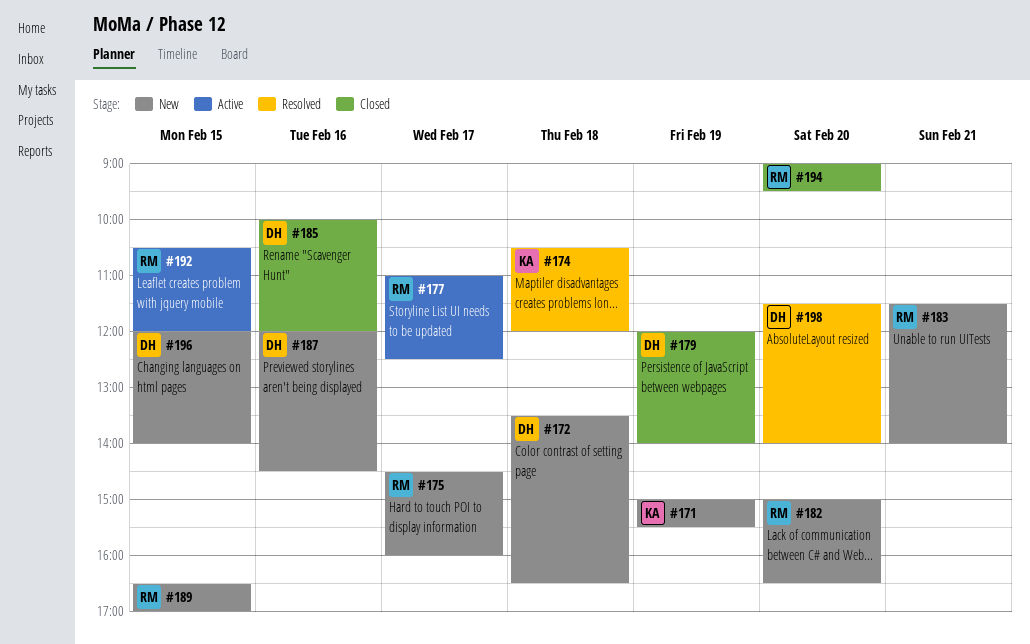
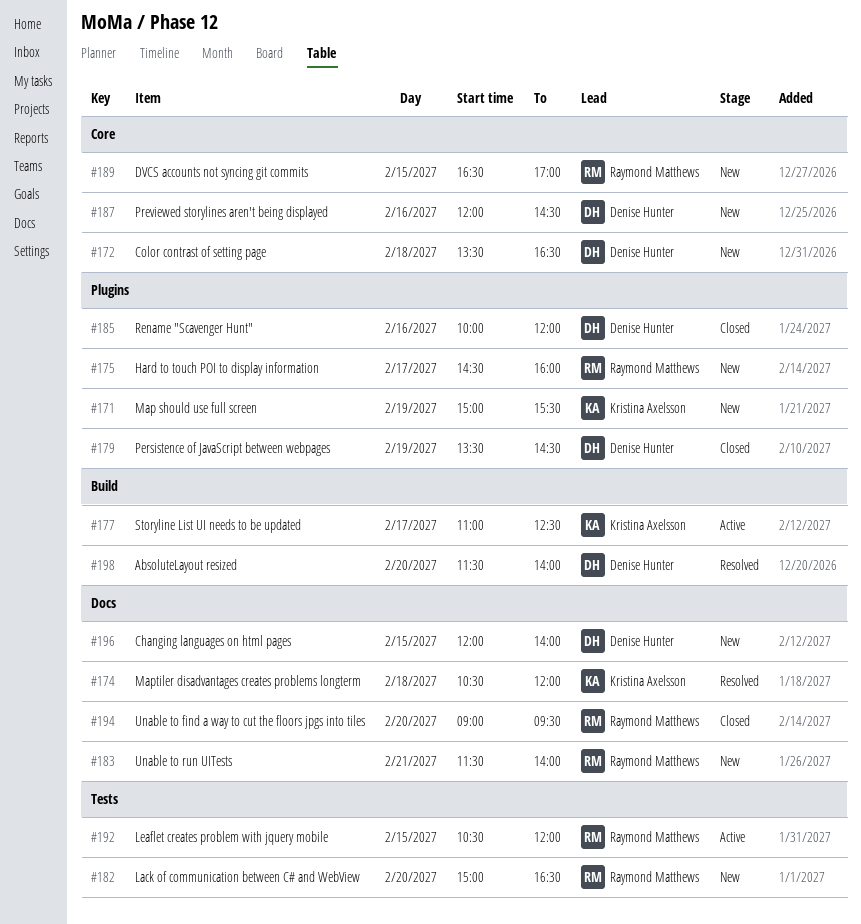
#177, owner: Raymond Matthews -> Kristina Axelsson
#179, begins: 12:00 -> 13:30
#179, ends: 14:00 -> 14:30

